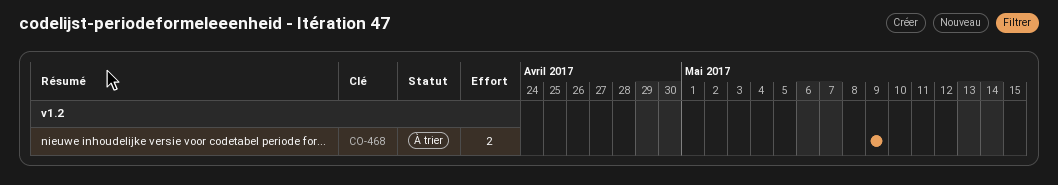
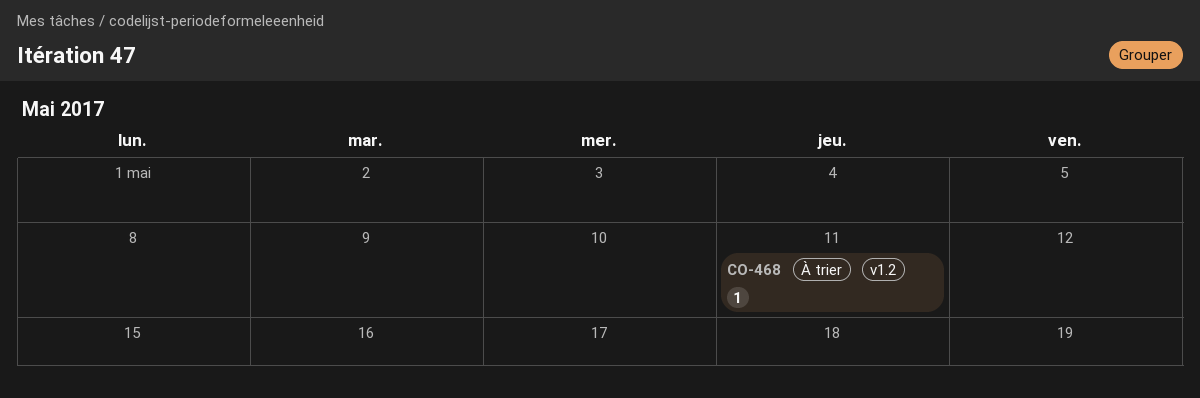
CO-468, estimate: 2 -> 1
CO-468, due: May 9 -> May 11

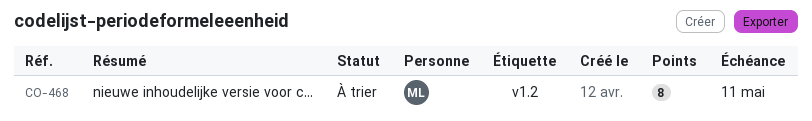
CO-468, estimate: 1 -> 8

